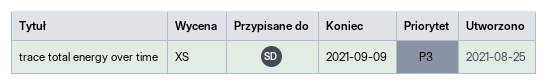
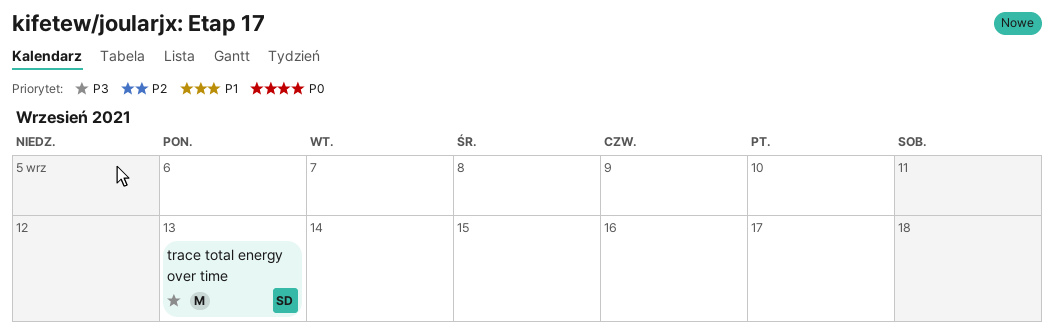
trace total energy over time, estimate: XS -> M
trace total energy over time, due: Sep 9 -> Sep 13

